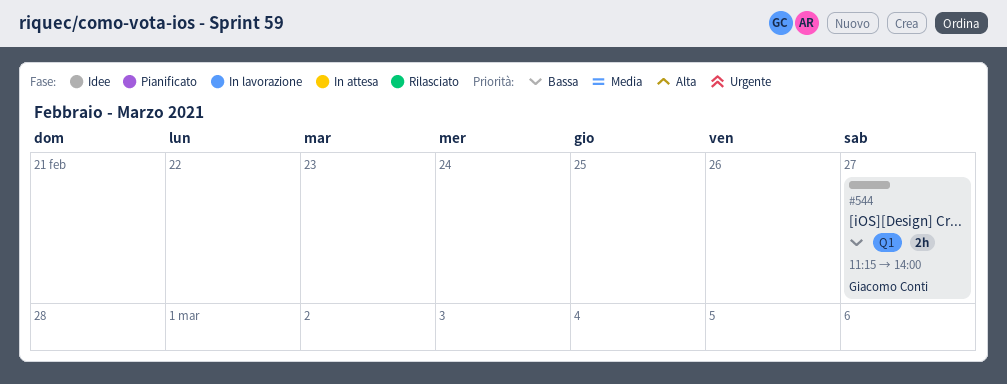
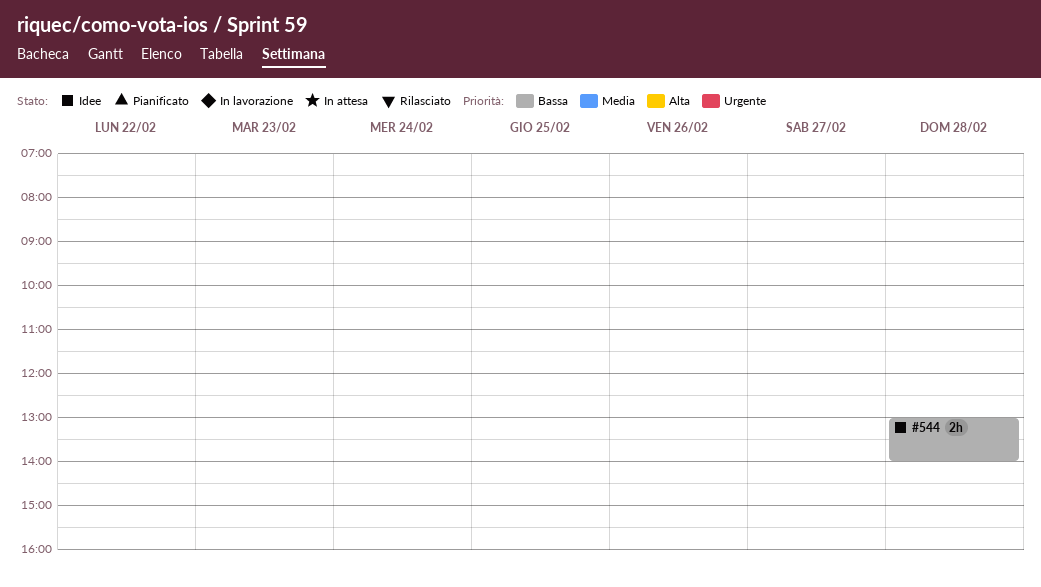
#544, day: Feb 27 -> Feb 28
#544, begins: 11:15 -> 13:00

